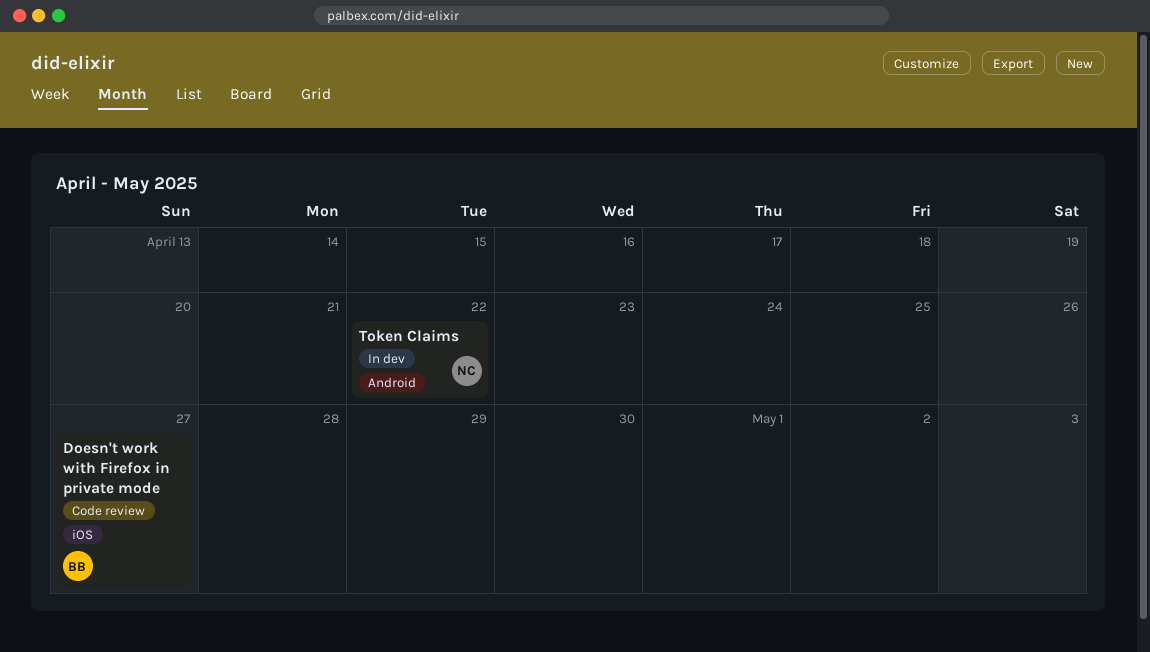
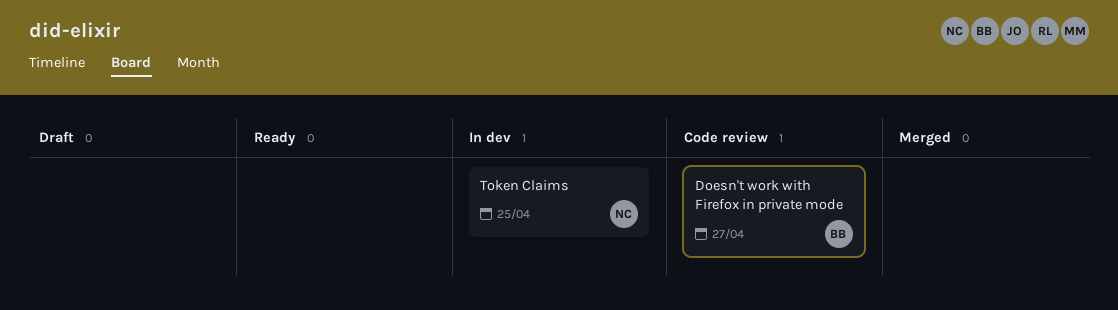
Token Claims, due: Apr 22 -> Apr 25

